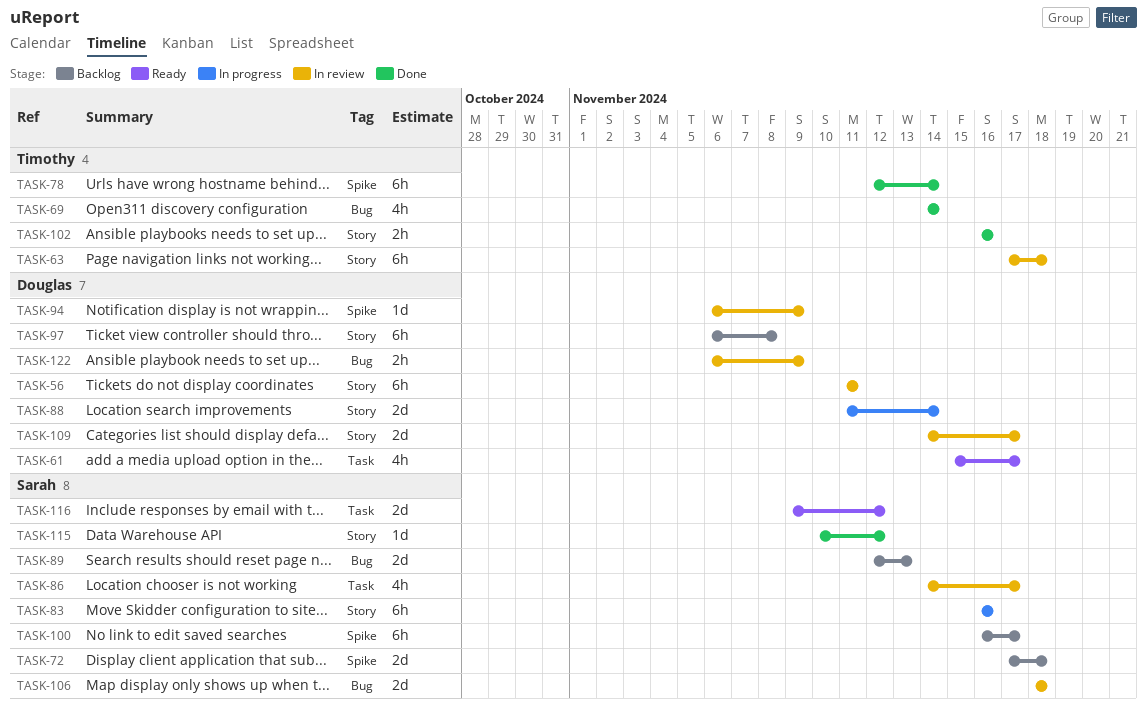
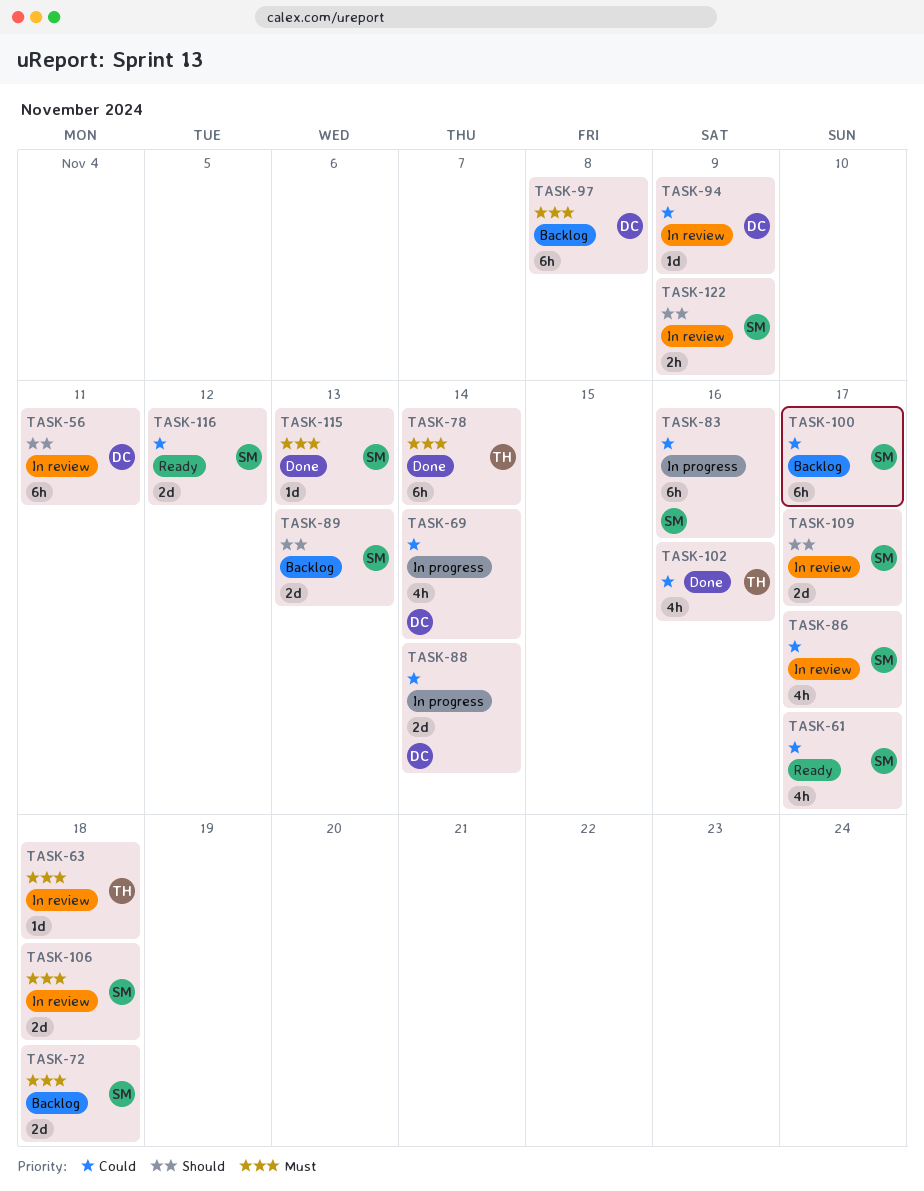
TASK-61, owner: Douglas -> Sarah
TASK-63, estimate: 6h -> 1d
TASK-69, status: Done -> In progress
TASK-69, owner: Timothy -> Douglas
TASK-102, estimate: 2h -> 4h
TASK-109, owner: Douglas -> Sarah
TASK-115, due: Nov 12 -> Nov 13
TASK-122, owner: Douglas -> Sarah

